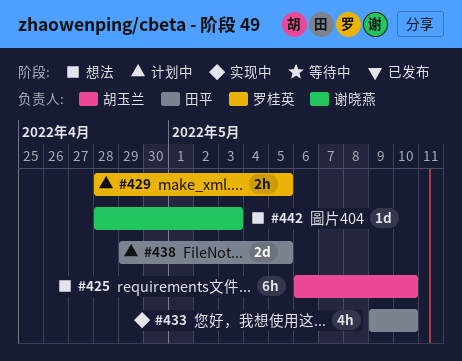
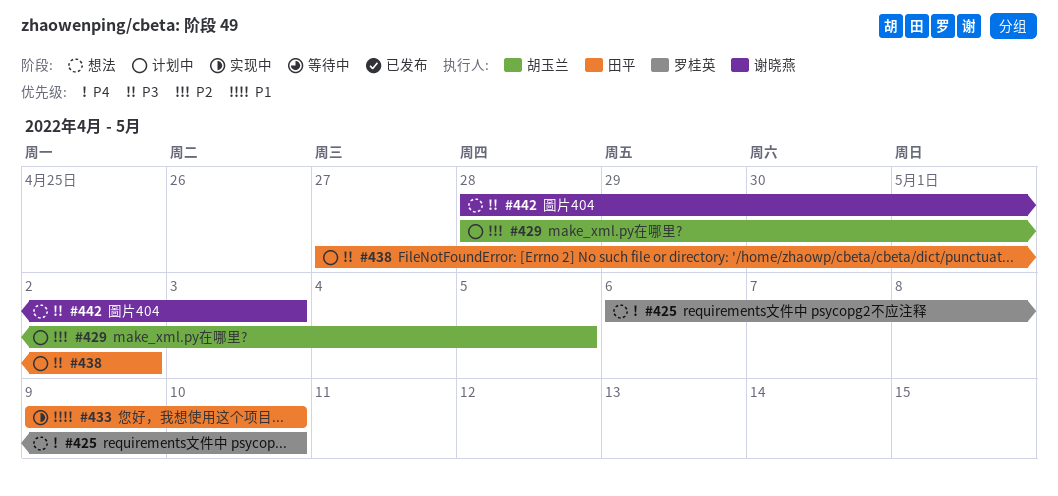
#425, owner: 胡玉兰 -> 罗桂英
#429, owner: 罗桂英 -> 胡玉兰
#438, start: Apr 29 -> Apr 27
#438, due: May 5 -> May 2

